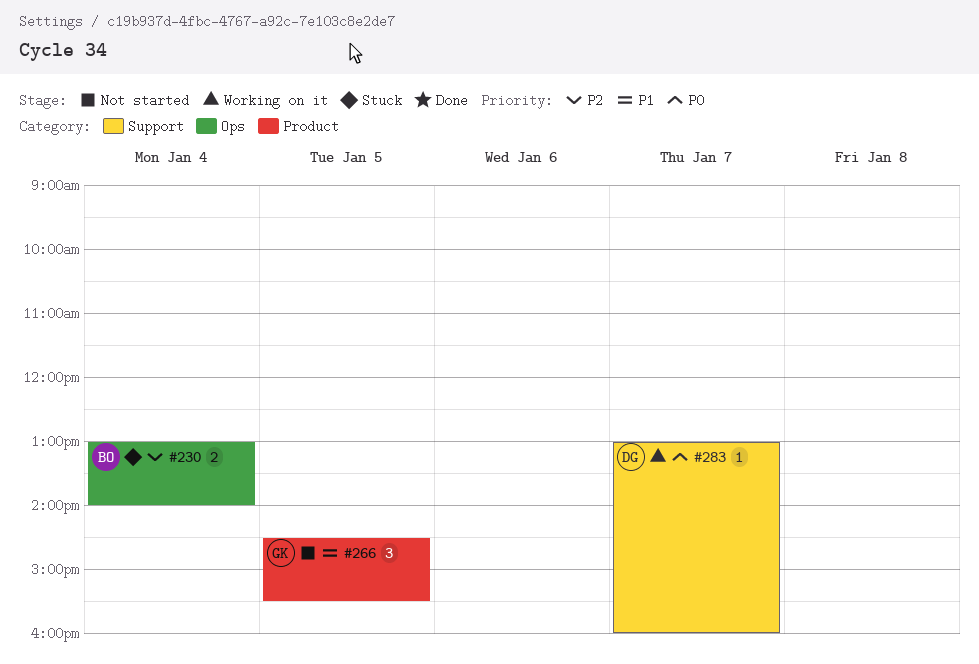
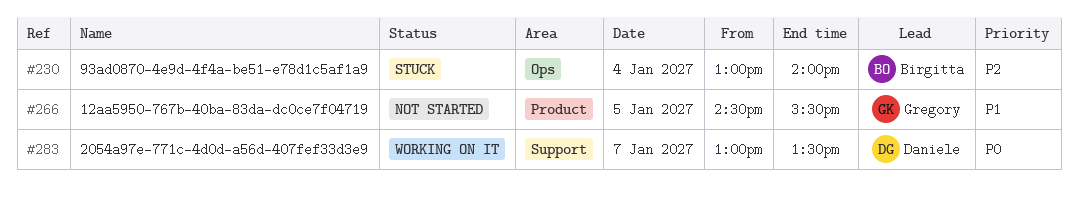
#283, ends: 16:00 -> 13:30

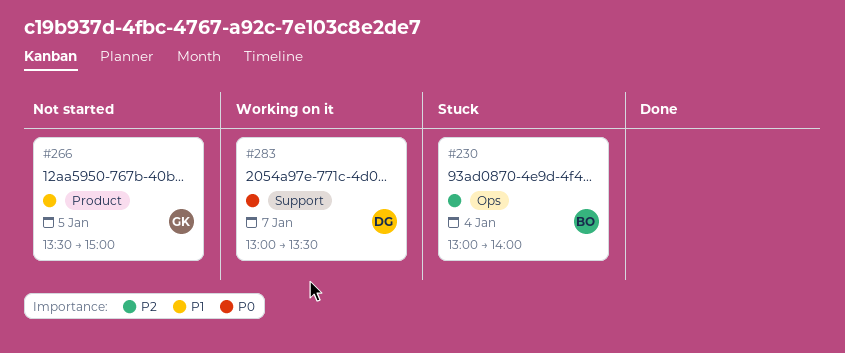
#266, begins: 14:30 -> 13:30
#266, ends: 15:30 -> 15:00

